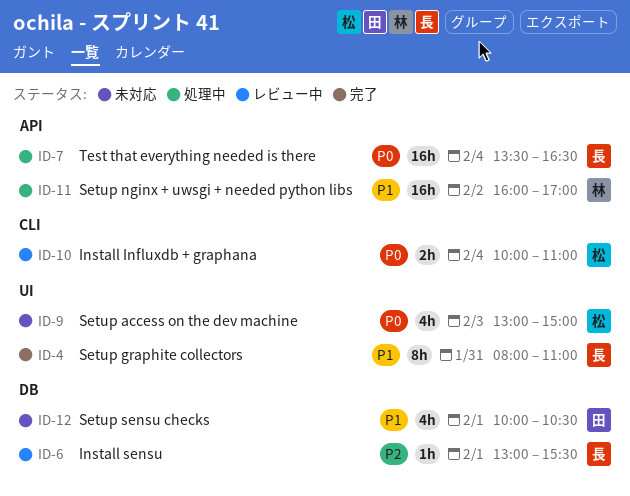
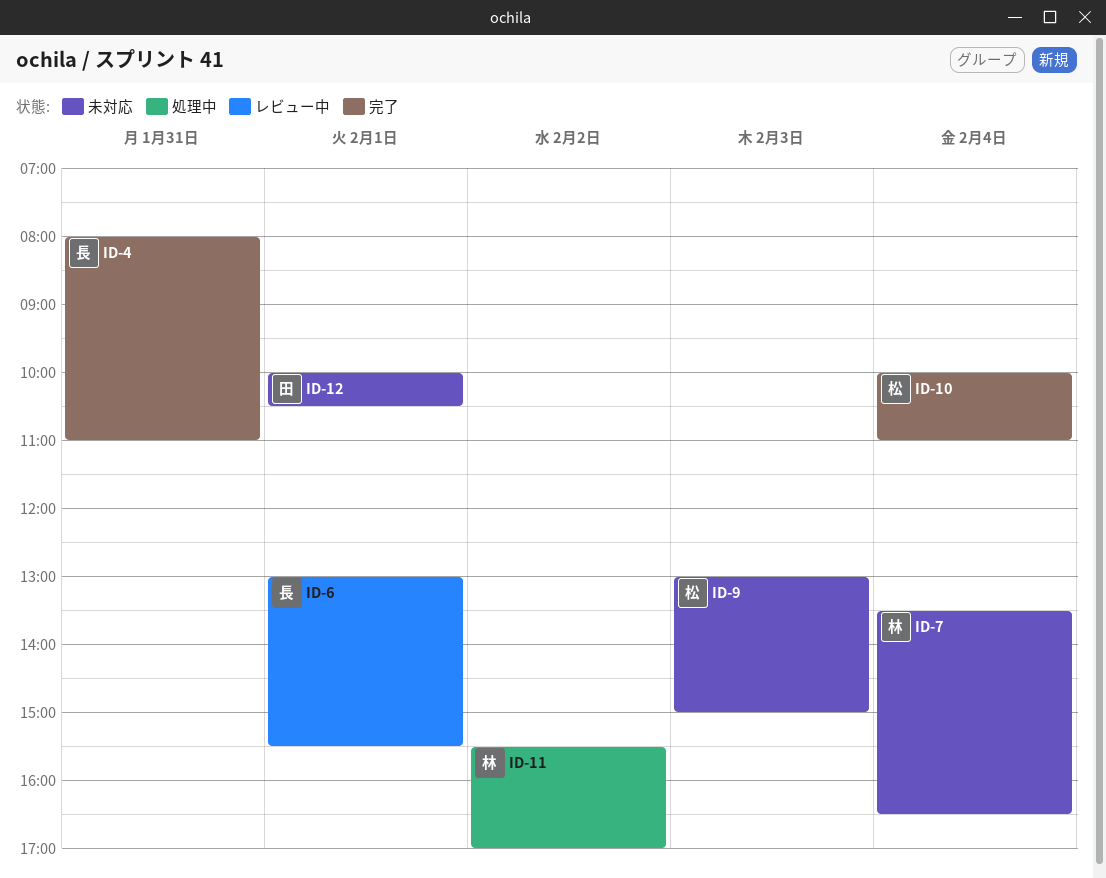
ID-7, status: 処理中 -> 未対応
ID-7, owner: 長 -> 林
ID-10, status: レビュー中 -> 完了
ID-11, begins: 16:00 -> 15:30

